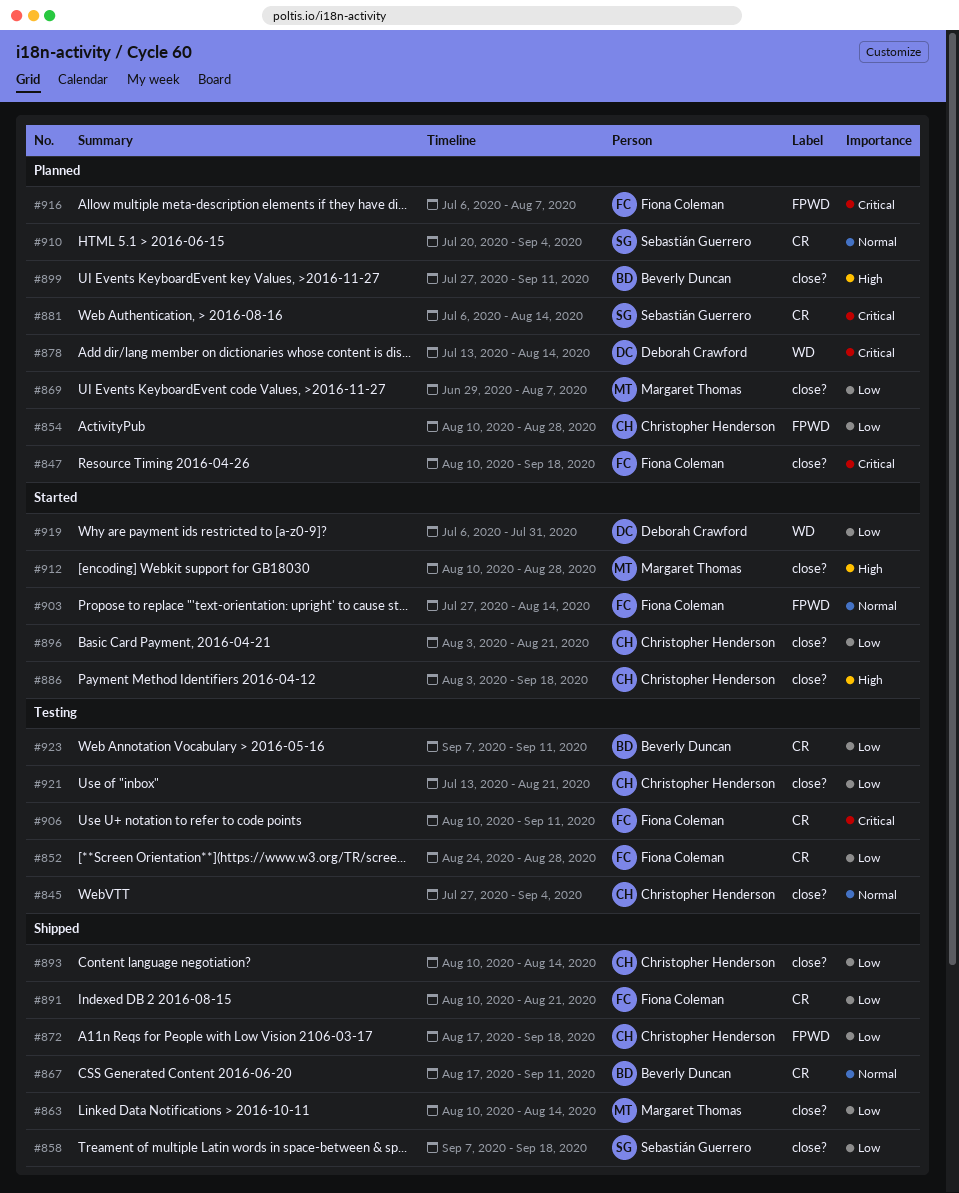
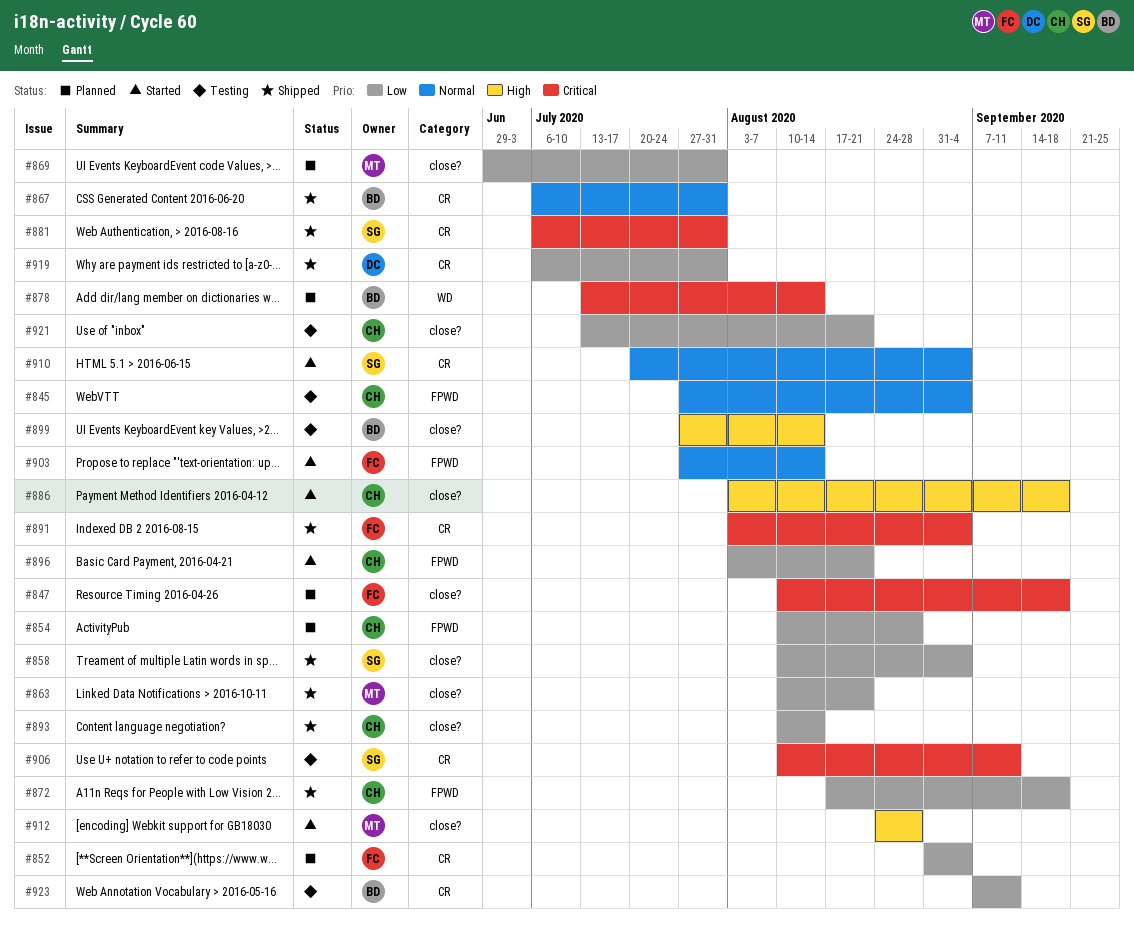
#845, label: close? -> FPWD
#852, status: Testing -> Planned
#852, start: Aug 24 -> Aug 31
#852, due: Aug 28 -> Sep 4
#858, start: Sep 7 -> Aug 10
#858, due: Sep 18 -> Sep 4
#863, due: Aug 14 -> Aug 21
#867, start: Aug 17 -> Jul 6
#867, due: Sep 11 -> Jul 31
#869, due: Aug 7 -> Jul 31
#878, owner: Deborah Crawford -> Beverly Duncan
#881, status: Planned -> Shipped
#881, due: Aug 14 -> Jul 31
#891, priority: Low -> Critical
#891, start: Aug 10 -> Aug 3
#891, due: Aug 21 -> Sep 4
#896, label: close? -> FPWD
#899, status: Planned -> Testing
#899, due: Sep 11 -> Aug 14
#906, owner: Fiona Coleman -> Sebastián Guerrero
#910, status: Planned -> Started
#912, start: Aug 10 -> Aug 24
#916: present -> none
#919, status: Started -> Shipped
#919, label: WD -> CR

